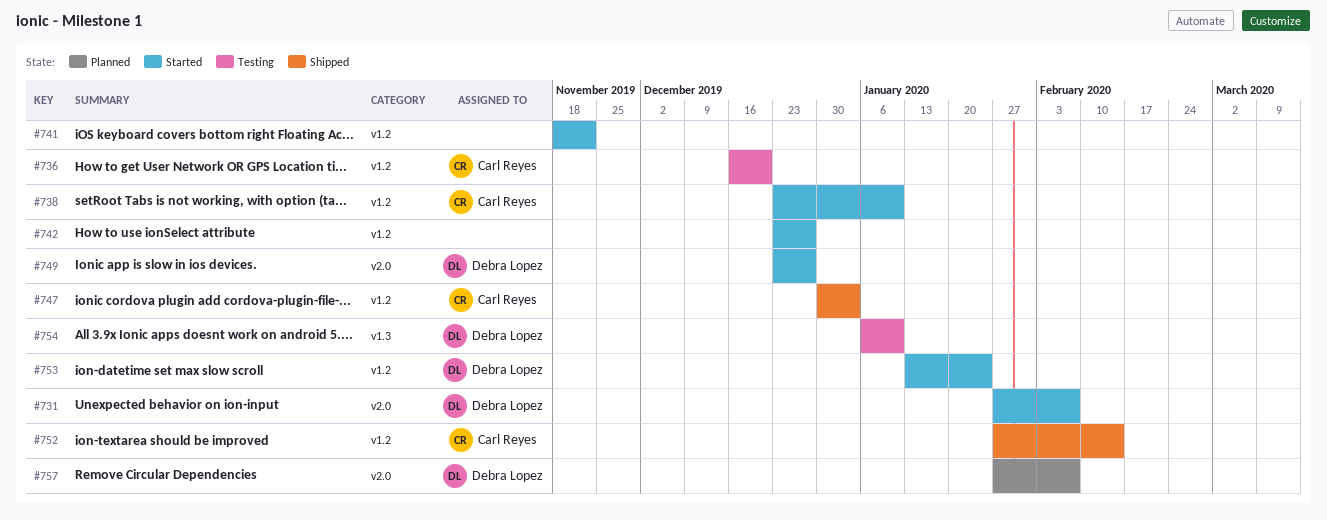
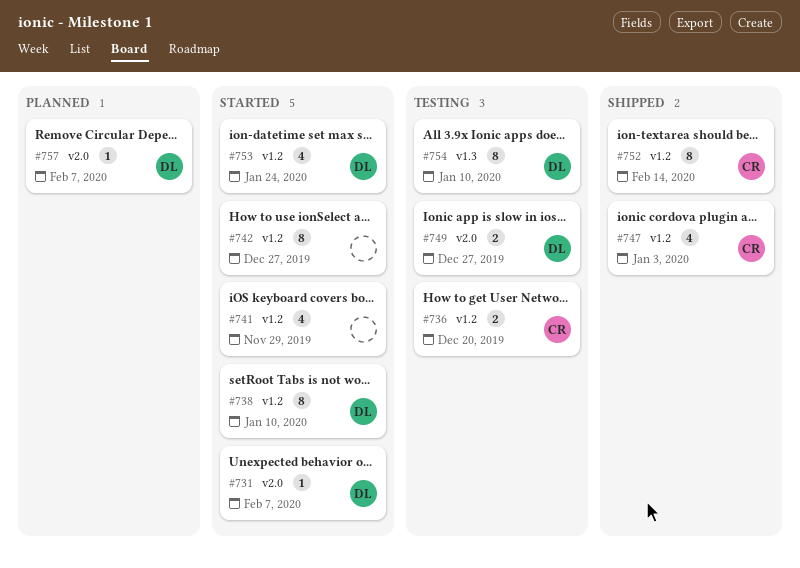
#738, owner: Carl Reyes -> Debra Lopez
#741, due: Nov 22 -> Nov 29
#749, status: Started -> Testing

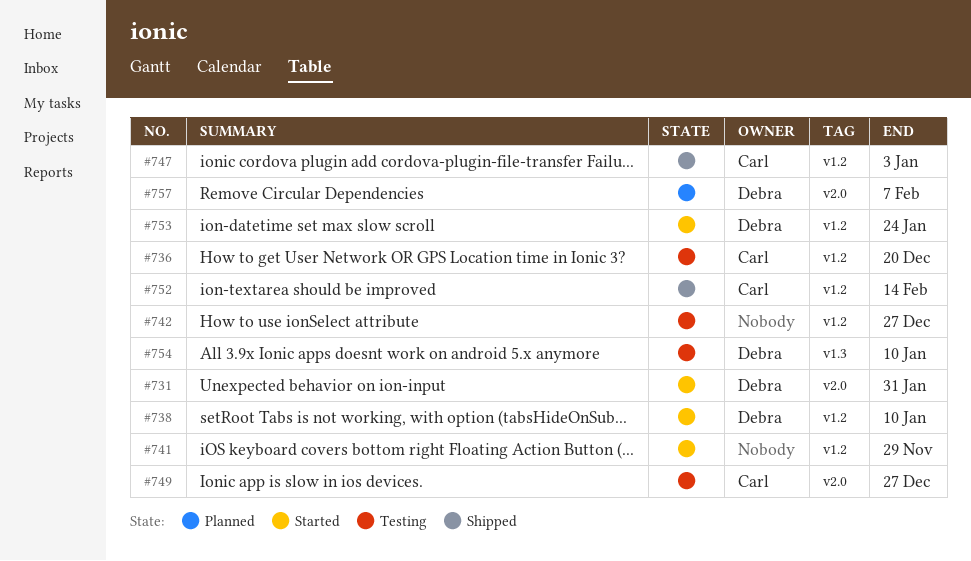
#731, due: Feb 7 -> Jan 31
#742, status: Started -> Testing
#749, owner: Debra -> Carl

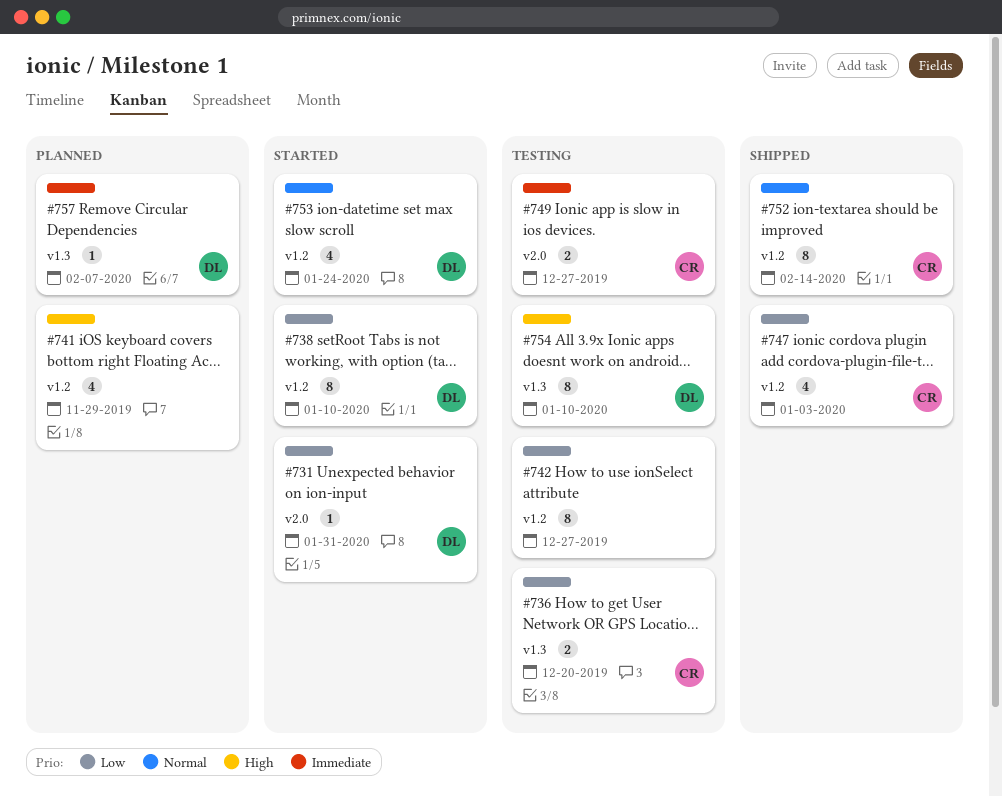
#736, label: v1.2 -> v1.3
#741, status: Started -> Planned
#757, label: v2.0 -> v1.3

